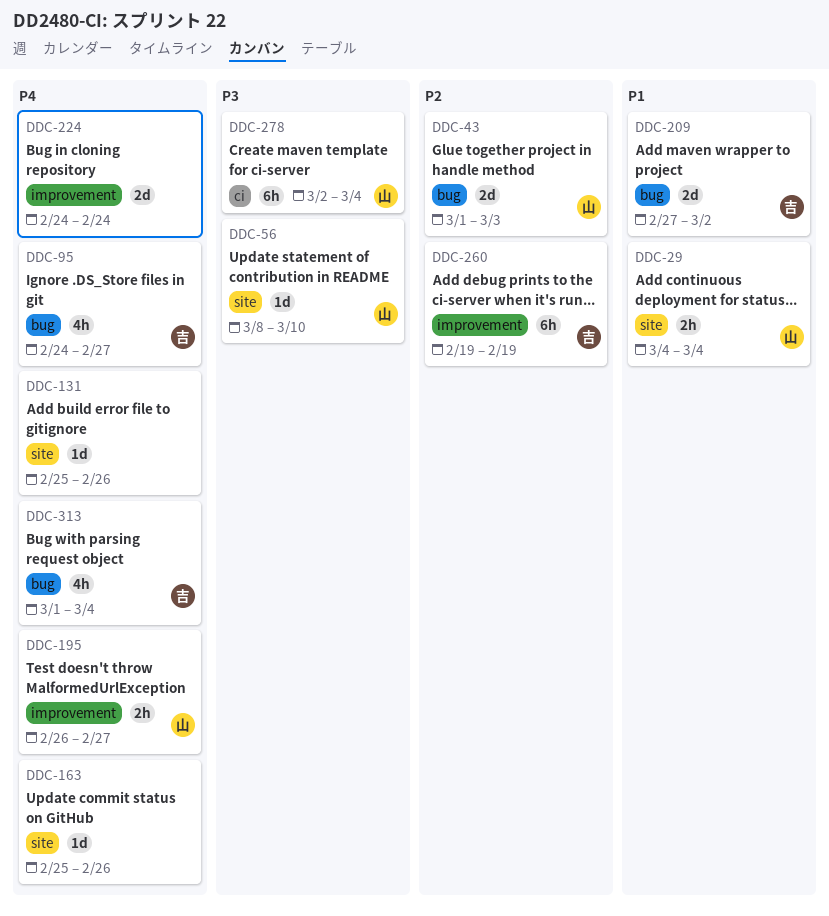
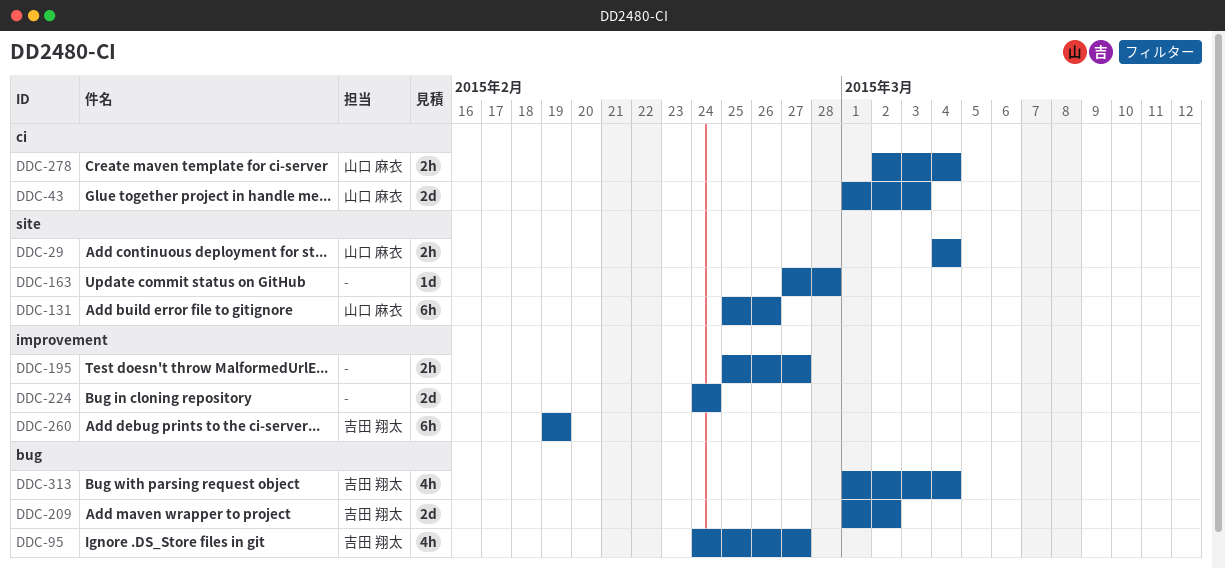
DDC-43, label: bug -> ci
DDC-56: present -> none
DDC-131, owner: none -> 山口 麻衣
DDC-131, estimate: 1d -> 6h
DDC-163, start: Feb 25 -> Feb 27
DDC-163, due: Feb 26 -> Feb 28
DDC-195, owner: 山口 麻衣 -> none
DDC-195, start: Feb 26 -> Feb 25
DDC-209, start: Feb 27 -> Mar 1
DDC-278, estimate: 6h -> 2h

